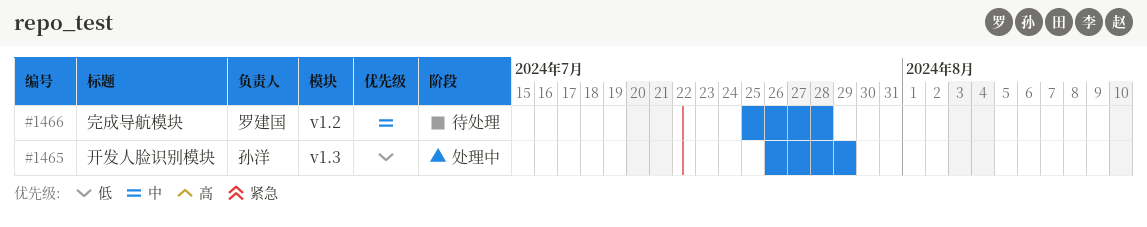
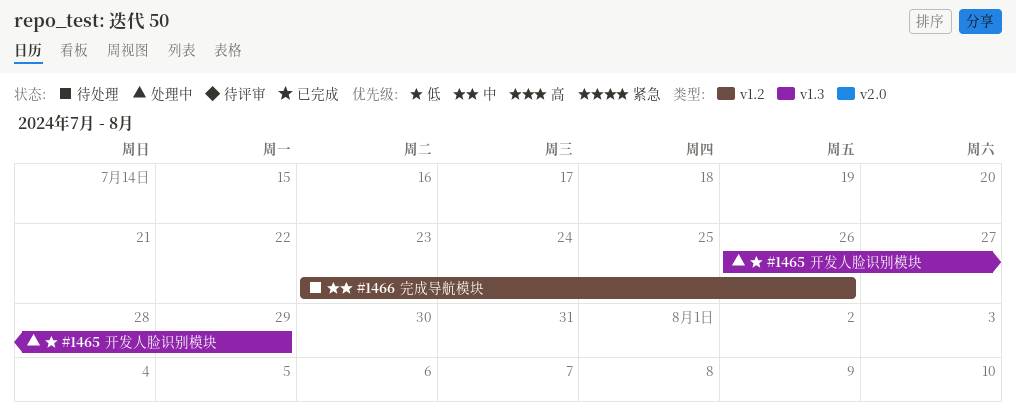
#1466, start: Jul 25 -> Jul 23
#1466, due: Jul 28 -> Jul 26

